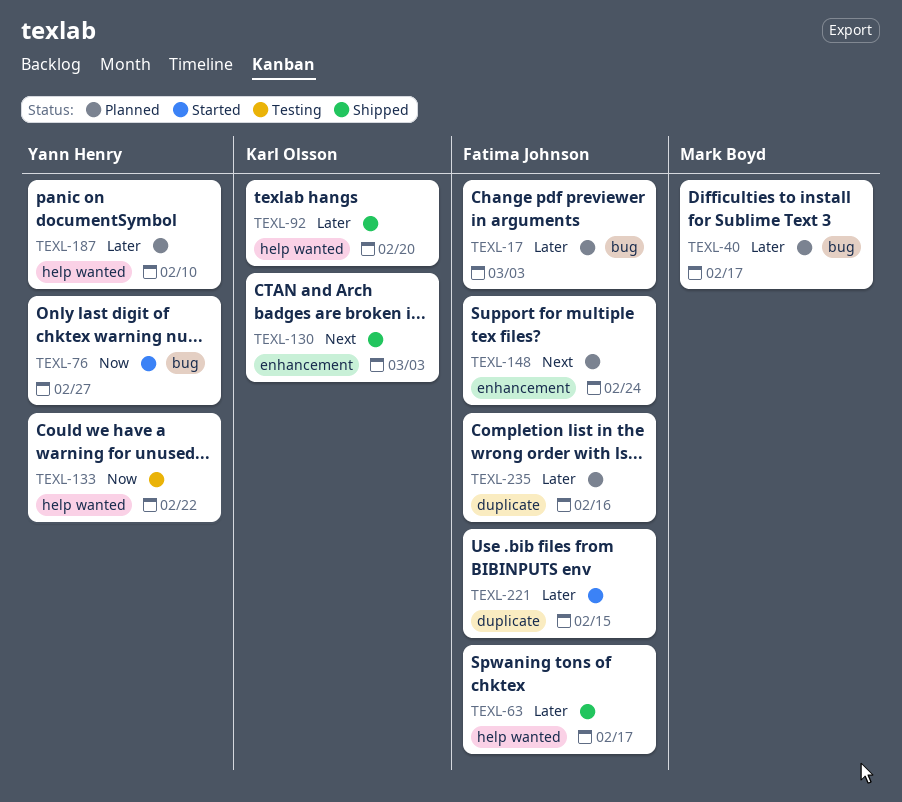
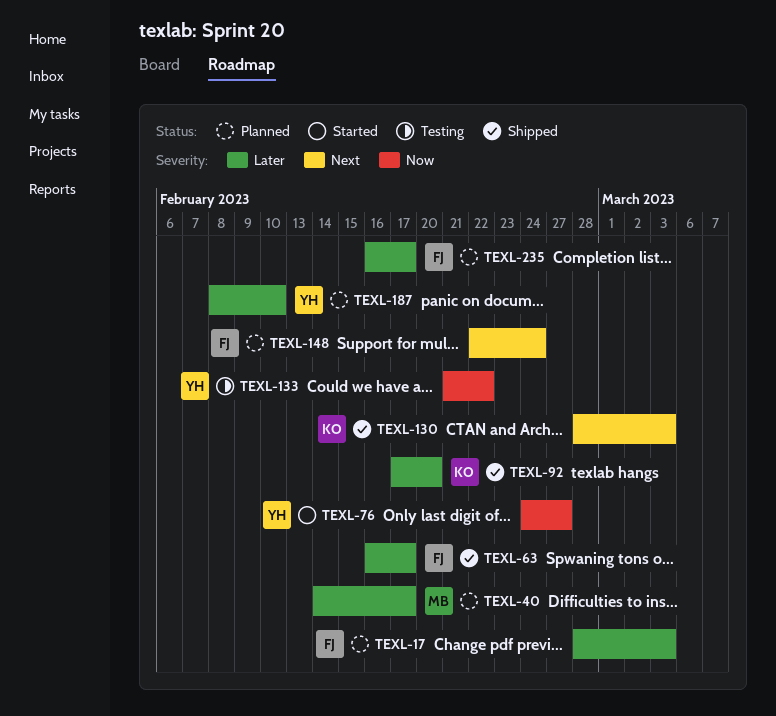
TEXL-221: present -> none
TEXL-235, due: Feb 16 -> Feb 17

